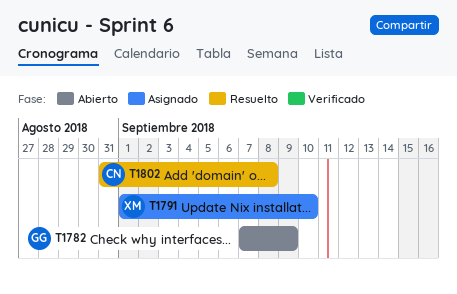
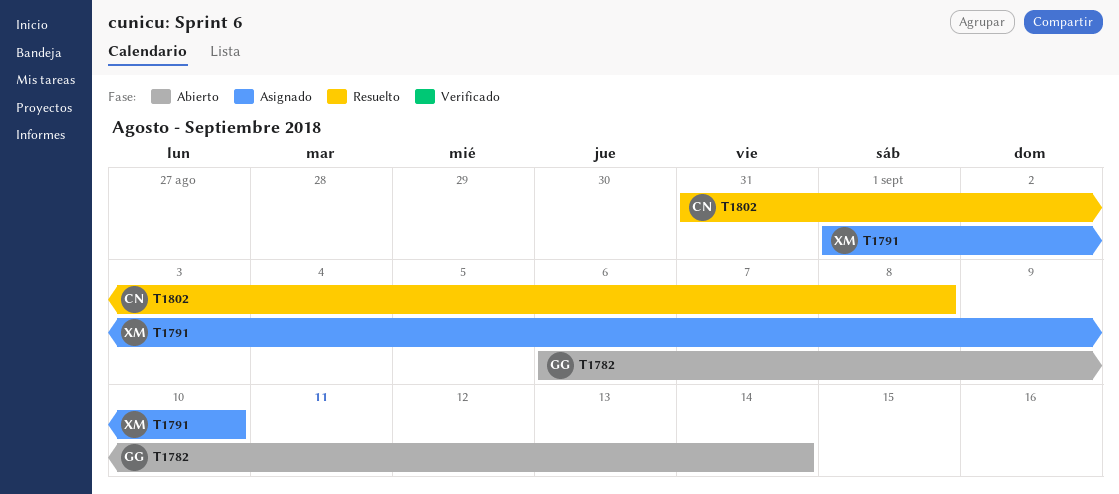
T1782, start: Sep 7 -> Sep 6
T1782, due: Sep 9 -> Sep 14

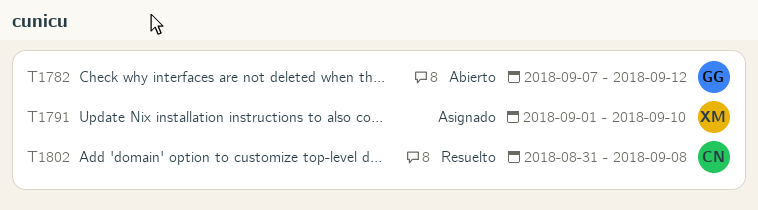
T1782, start: Sep 6 -> Sep 7
T1782, due: Sep 14 -> Sep 12

